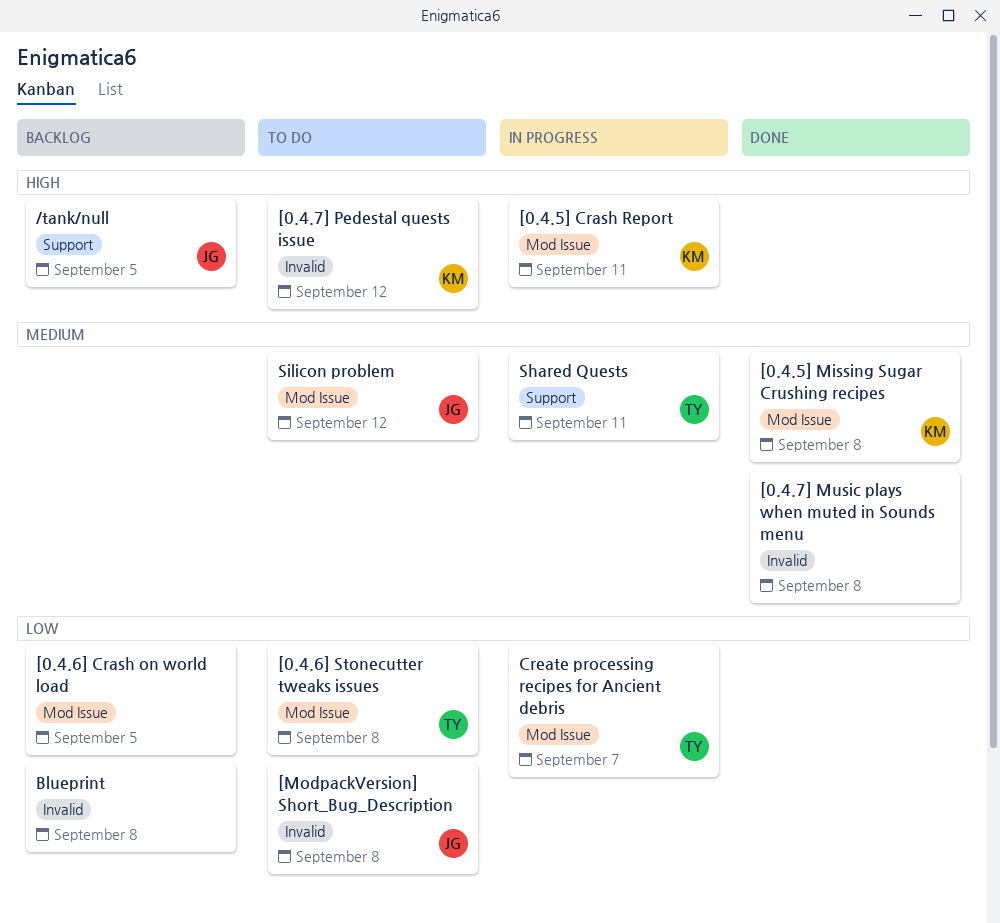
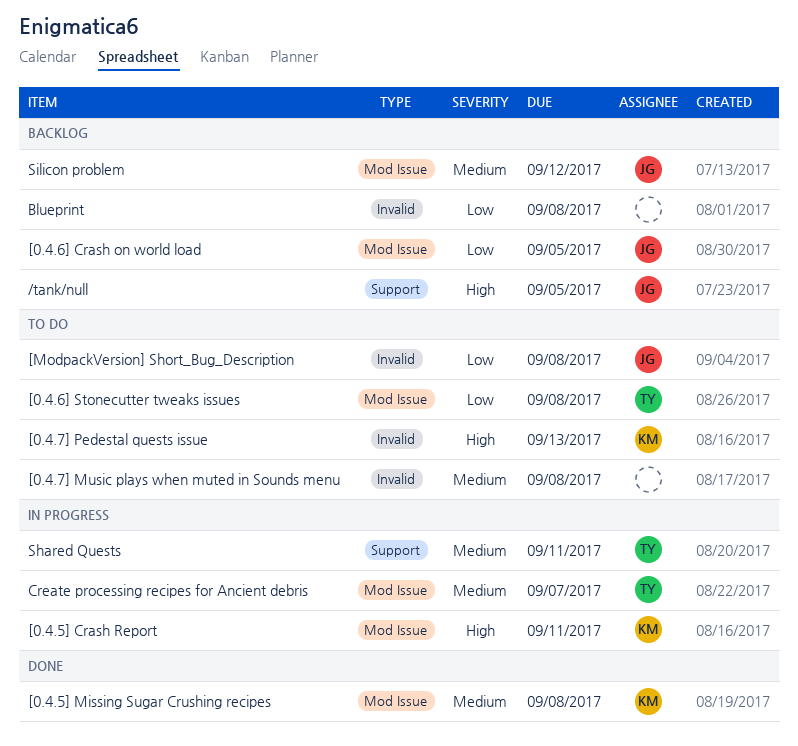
[0.4.6] Crash on world load, owner: none -> JG
[0.4.7] Music plays when muted in Sounds menu, status: Done -> To do
[0.4.7] Pedestal quests issue, due: Sep 12 -> Sep 13
Create processing recipes for Ancient debris, priority: Low -> Medium
Silicon problem, status: To do -> Backlog

